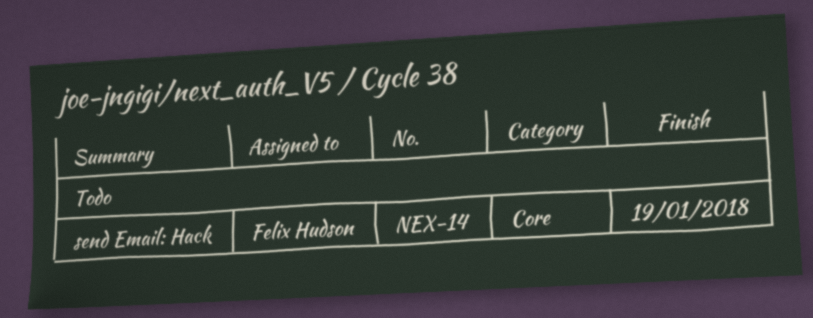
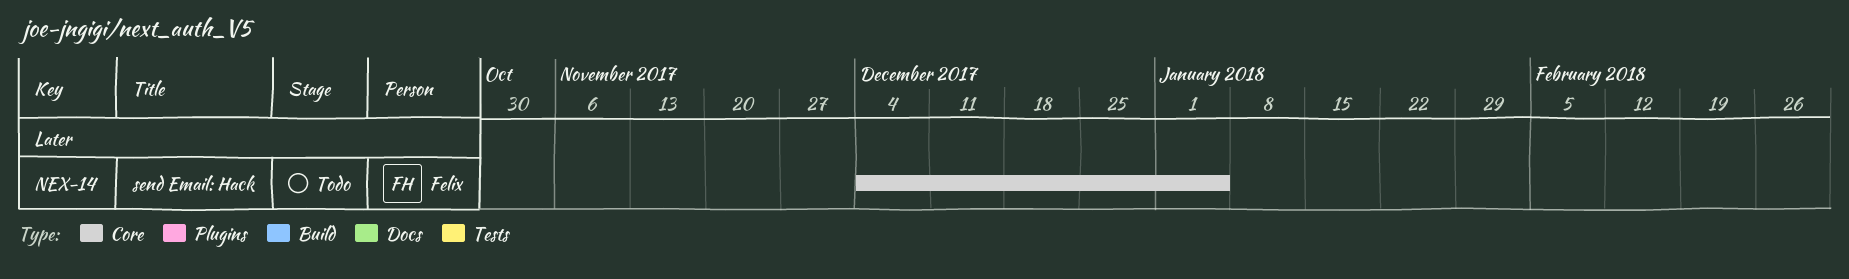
NEX-14, due: Jan 19 -> Jan 5

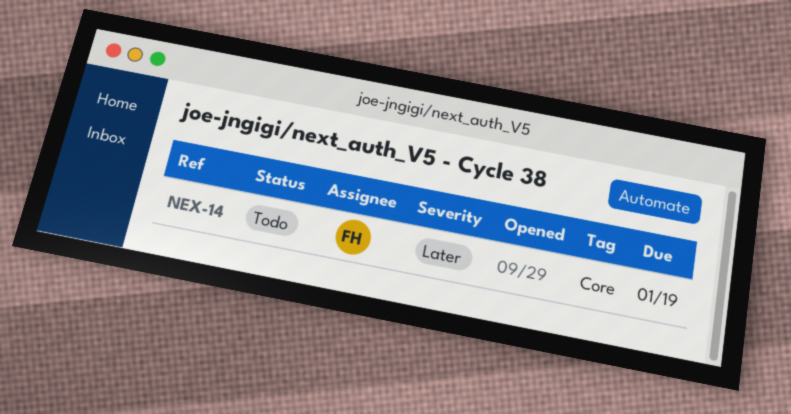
NEX-14, due: Jan 5 -> Jan 19

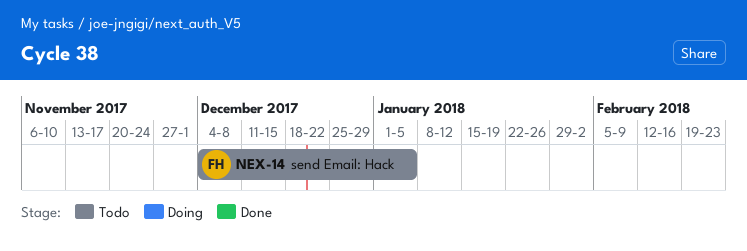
NEX-14, due: Jan 19 -> Jan 5

